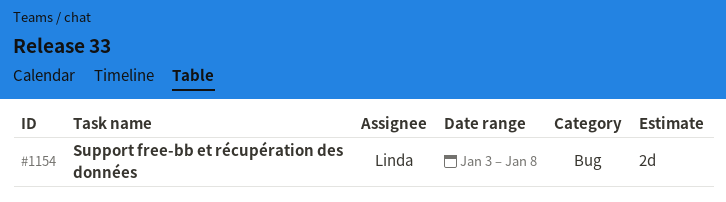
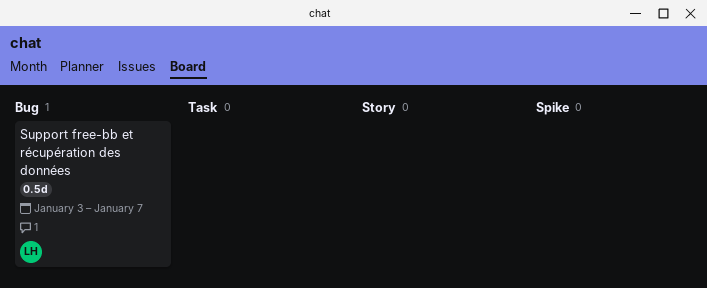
Support free-bb et récupération des données, estimate: 2d -> 0.5d
Support free-bb et récupération des données, due: Jan 8 -> Jan 7

